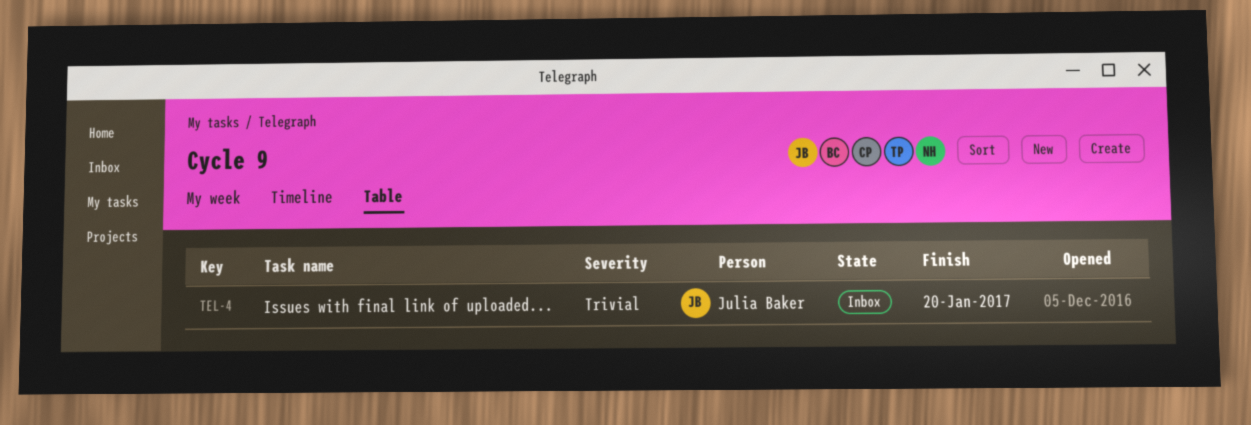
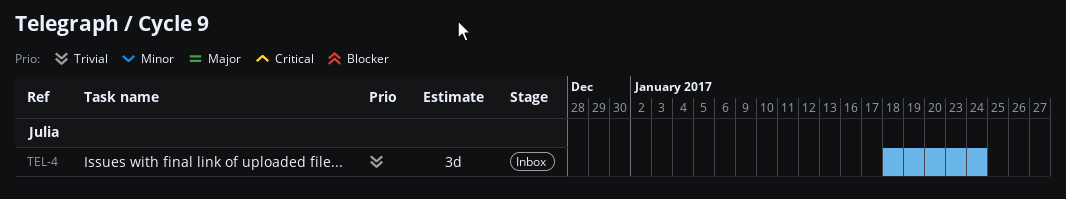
TEL-4, due: Jan 20 -> Jan 24

